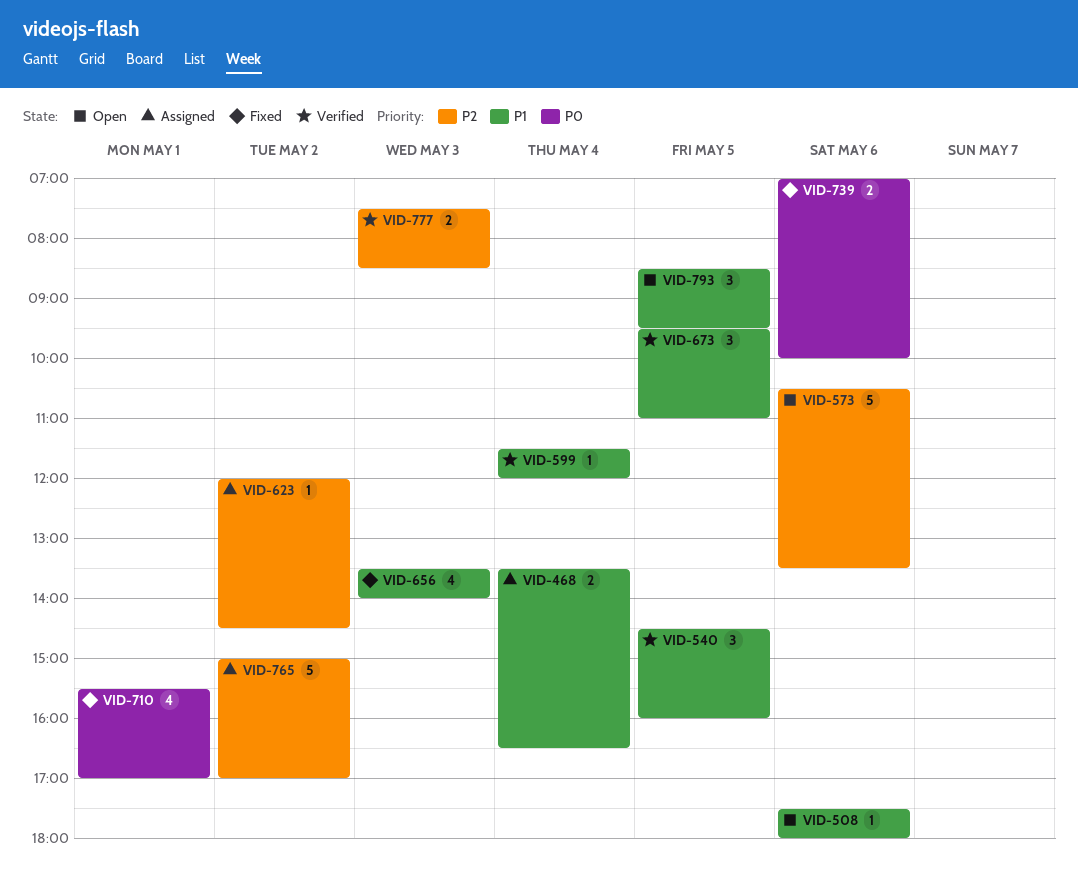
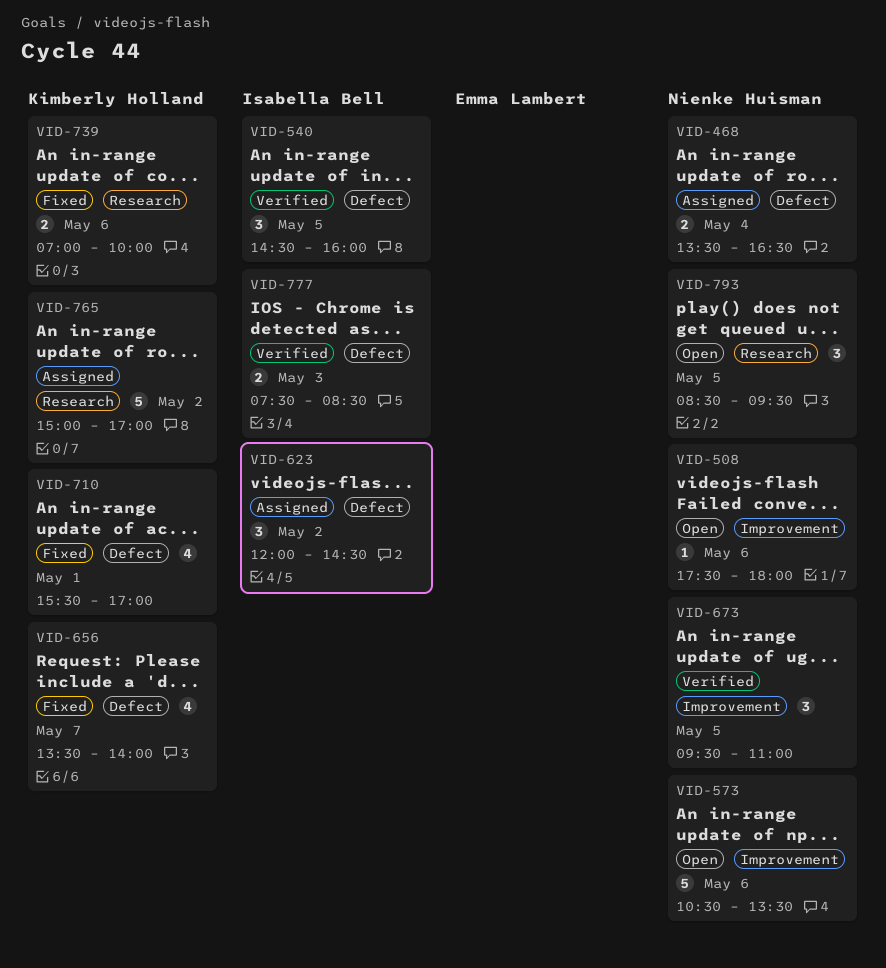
VID-599: present -> none
VID-623, estimate: 1 -> 3
VID-656, day: May 3 -> May 7

